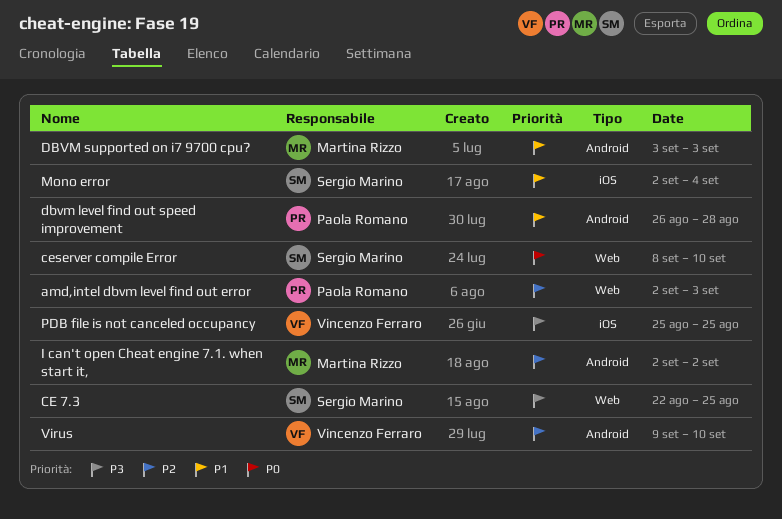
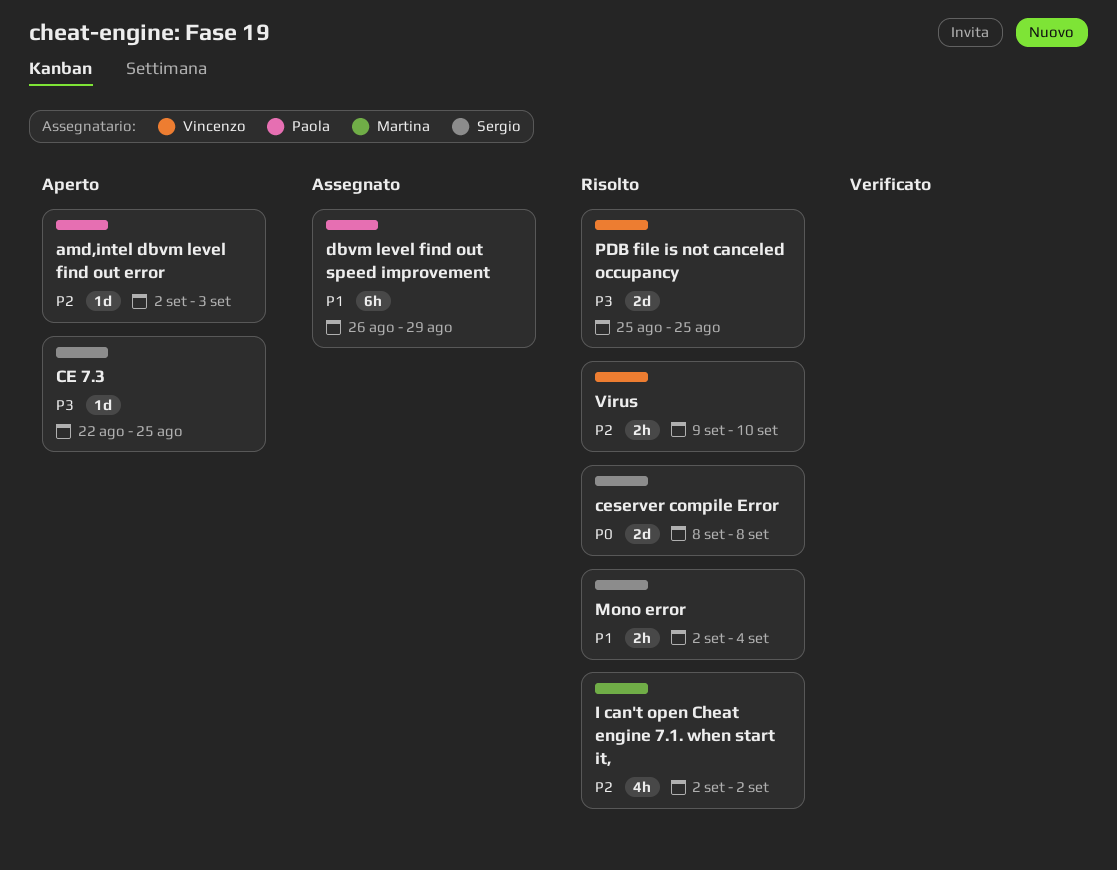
ceserver compile Error, due: Sep 10 -> Sep 8
dbvm level find out speed improvement, due: Aug 28 -> Aug 29
DBVM supported on i7 9700 cpu?: present -> none

